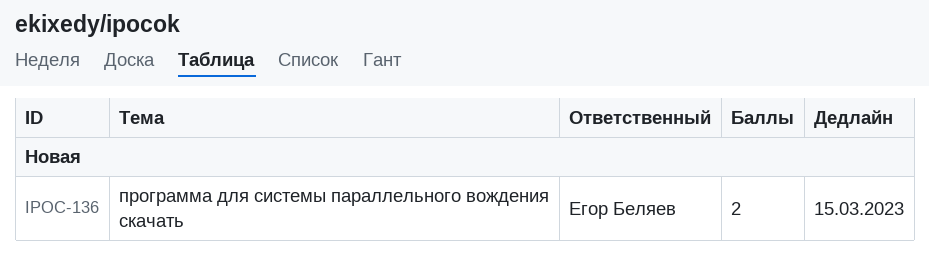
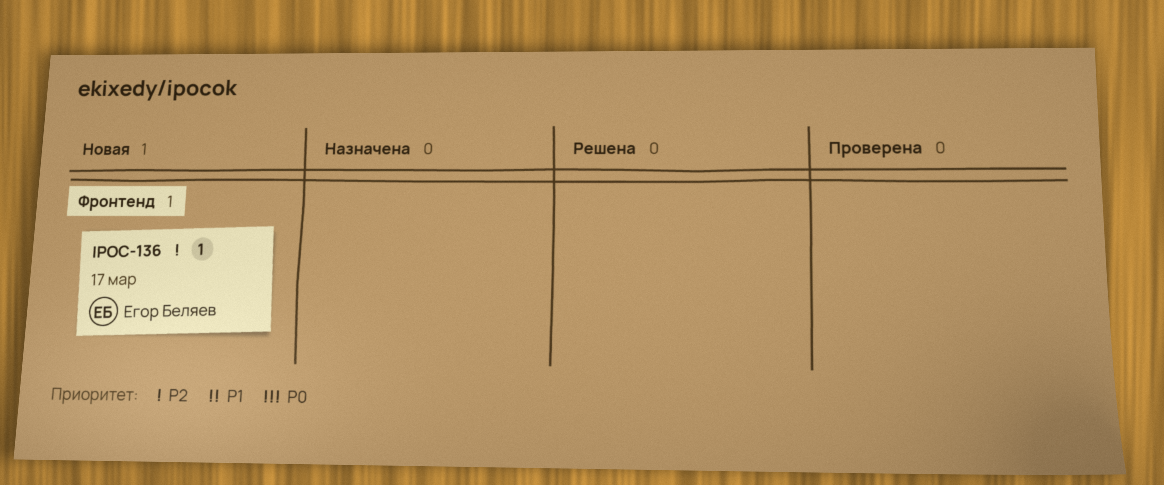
IPOC-136, estimate: 2 -> 1
IPOC-136, due: Mar 15 -> Mar 17

